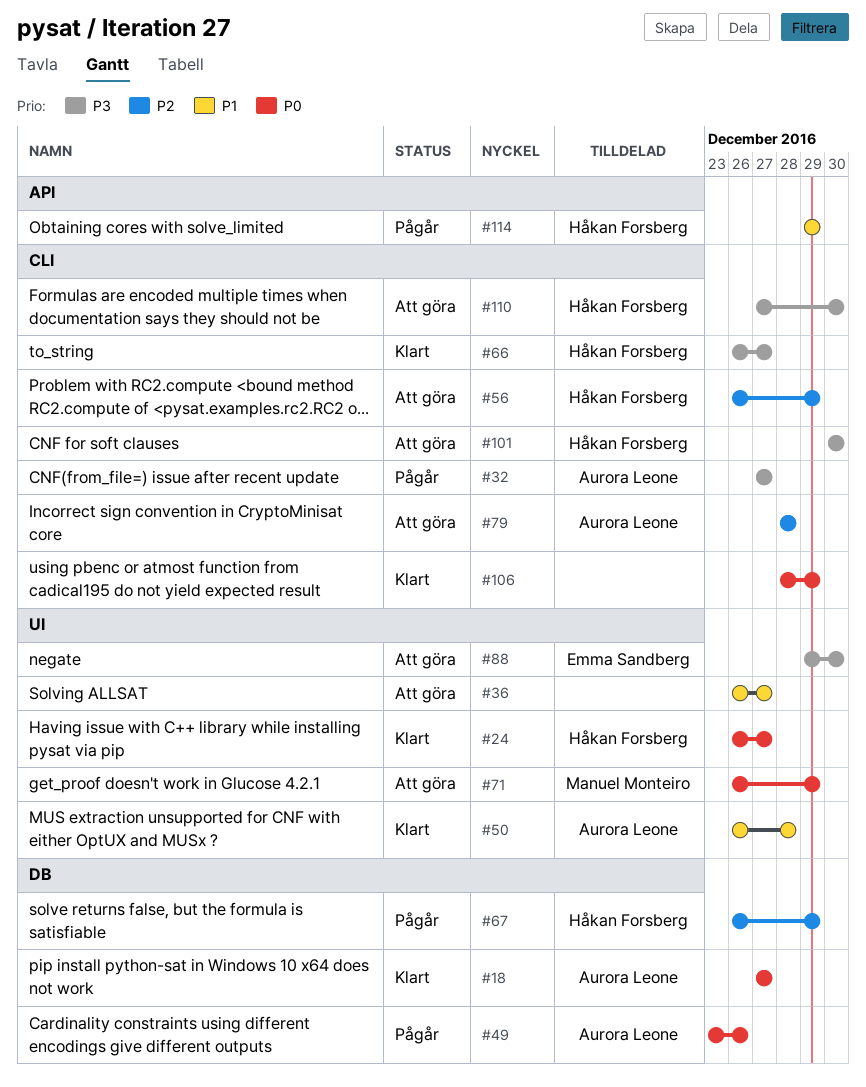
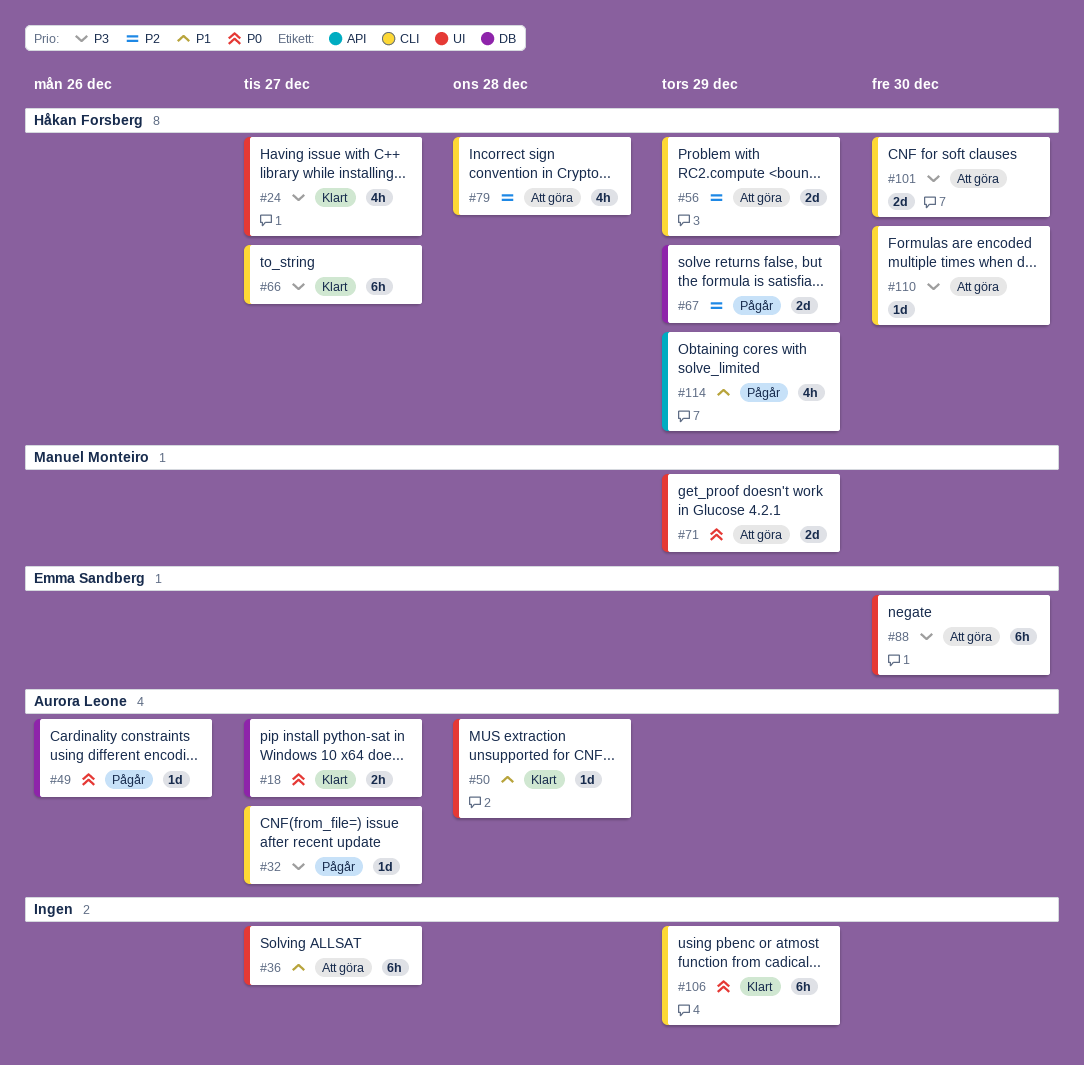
#24, priority: P0 -> P3
#79, owner: Aurora Leone -> Håkan Forsberg

